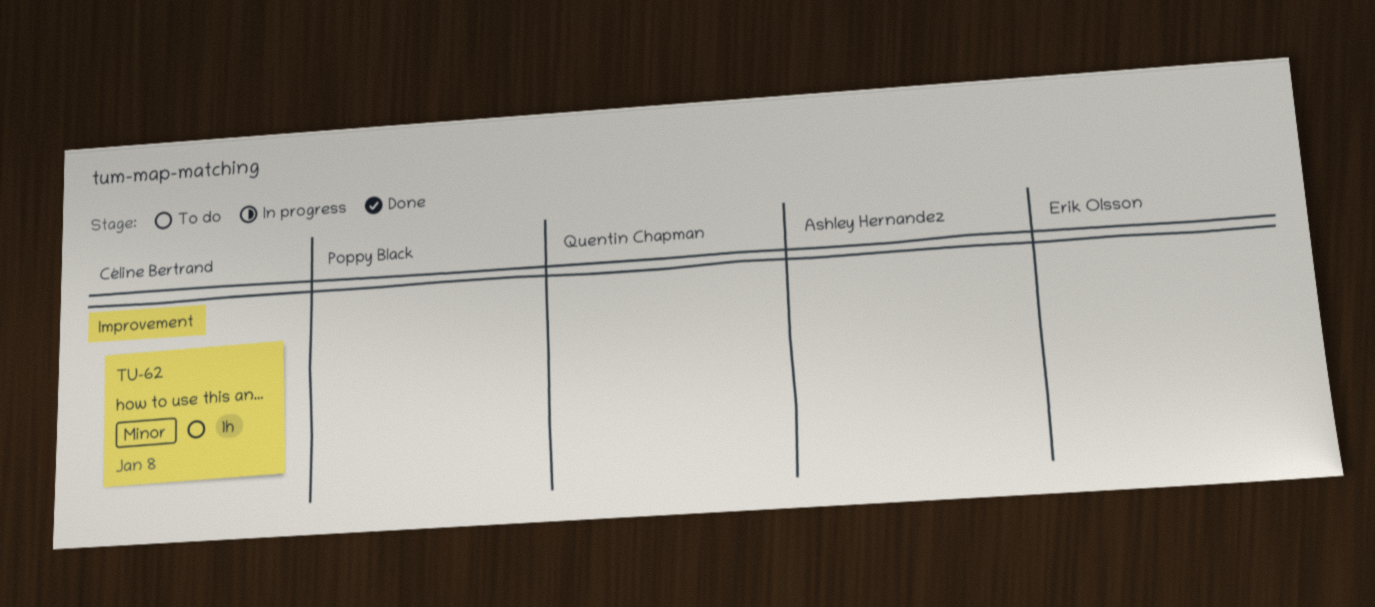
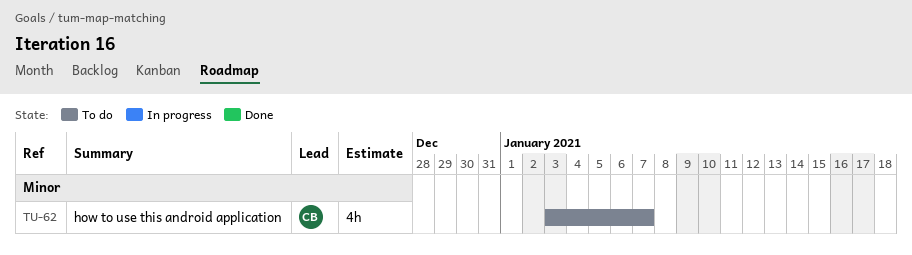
TU-62, estimate: 1h -> 4h
TU-62, due: Jan 8 -> Jan 7

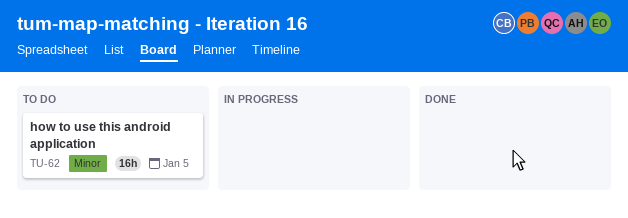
TU-62, estimate: 4h -> 16h
TU-62, due: Jan 7 -> Jan 5

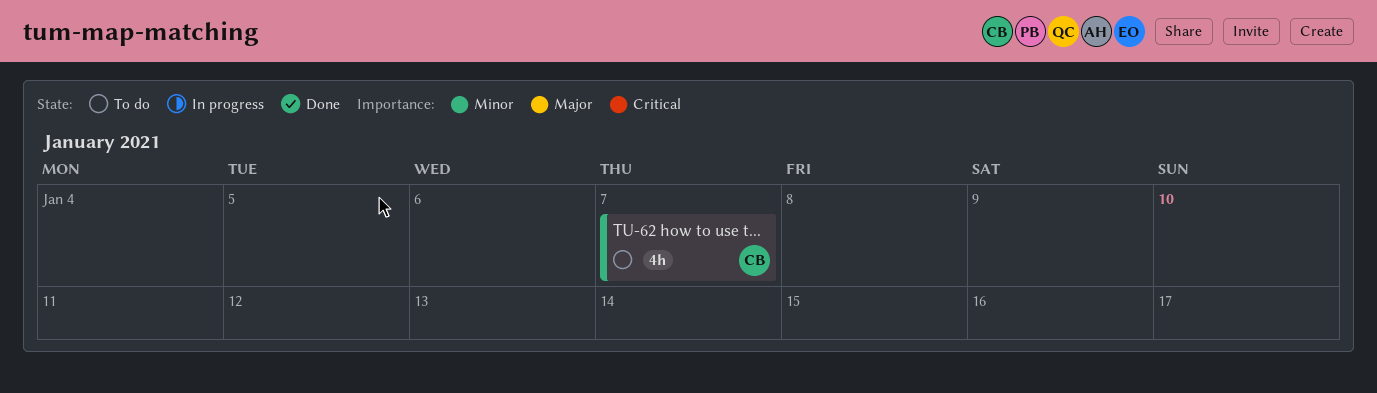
TU-62, estimate: 16h -> 4h
TU-62, due: Jan 5 -> Jan 7

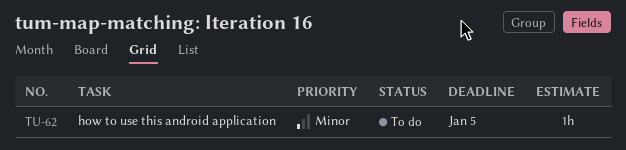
TU-62, estimate: 4h -> 1h
TU-62, due: Jan 7 -> Jan 5

